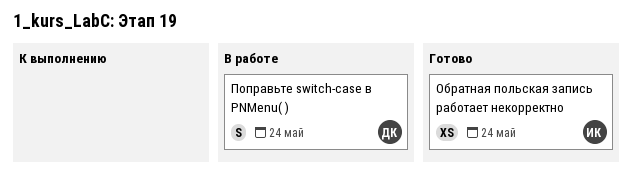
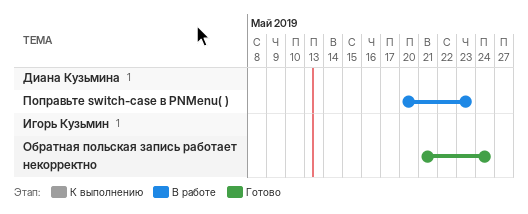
Поправьте switch-case в PNMenu( ), due: May 24 -> May 23

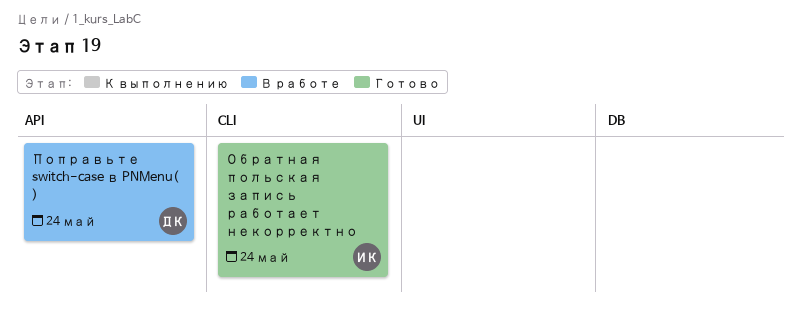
Поправьте switch-case в PNMenu( ), due: May 23 -> May 24

